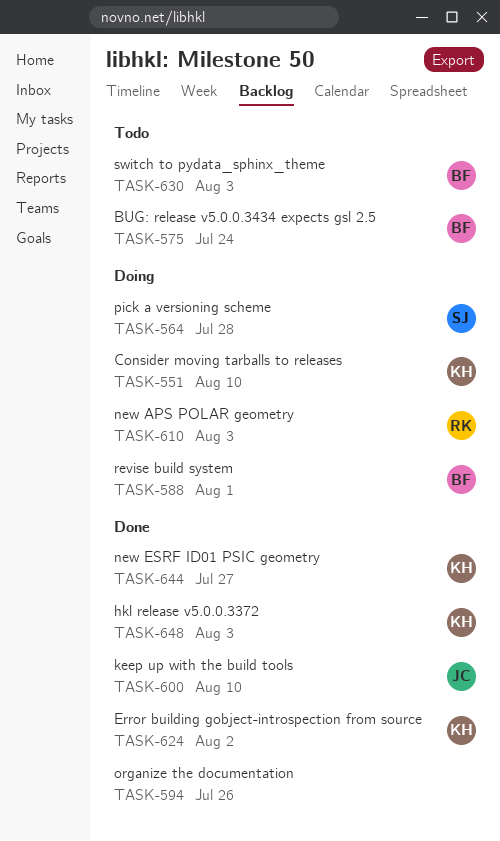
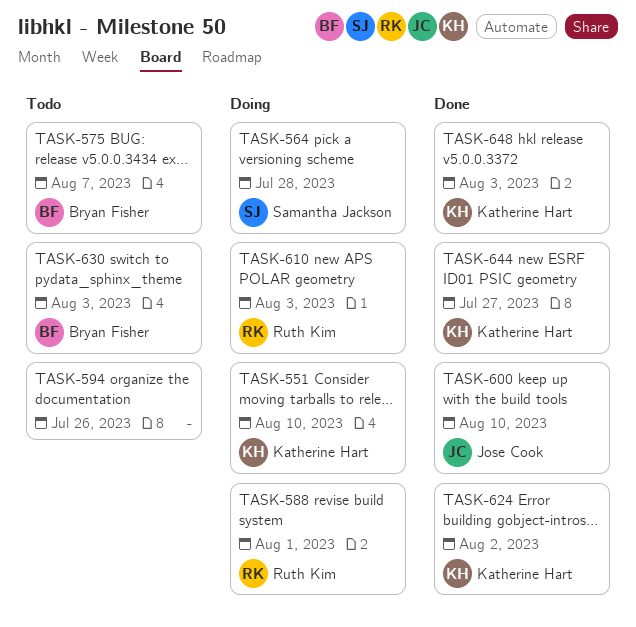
TASK-575, due: Jul 24 -> Aug 7
TASK-588, owner: Bryan Fisher -> Ruth Kim
TASK-594, status: Done -> Todo

